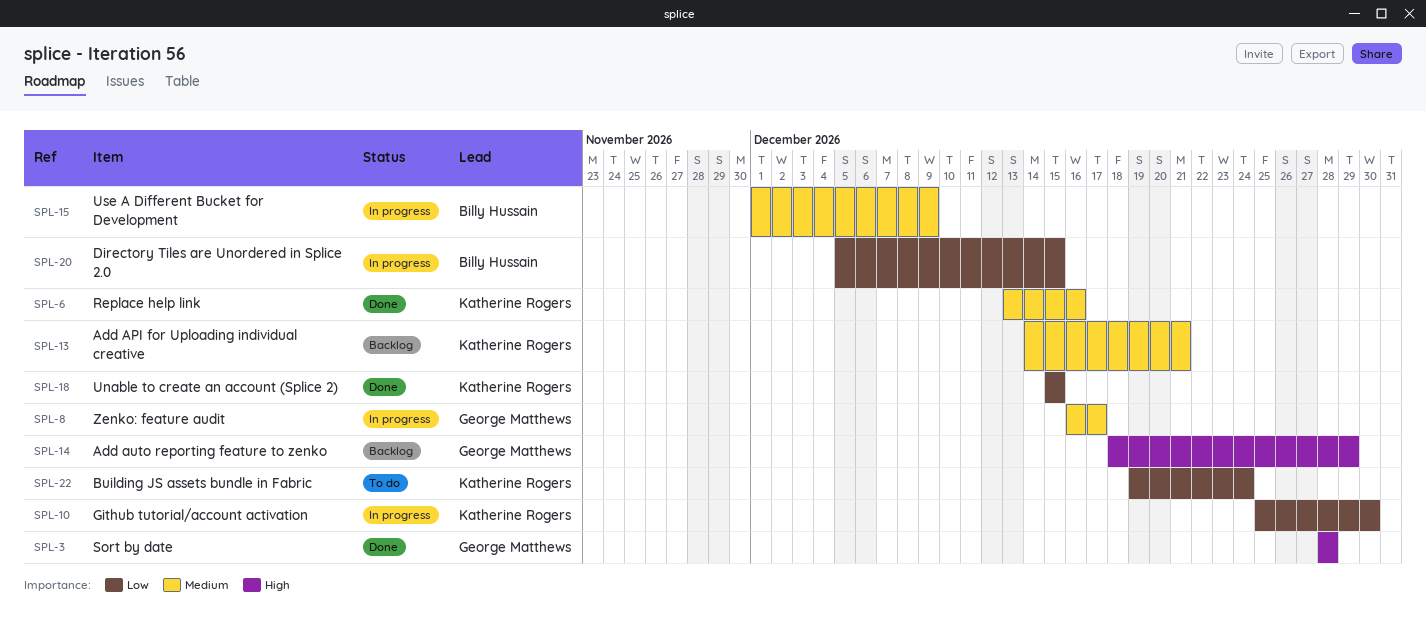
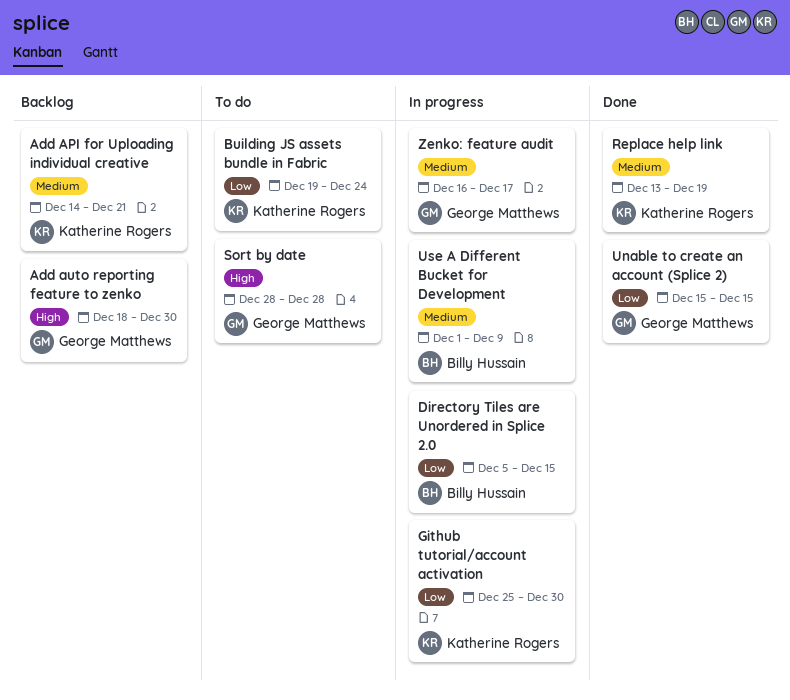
Add auto reporting feature to zenko, due: Dec 29 -> Dec 30
Replace help link, due: Dec 16 -> Dec 19
Sort by date, status: Done -> To do
Unable to create an account (Splice 2), owner: Katherine Rogers -> George Matthews

